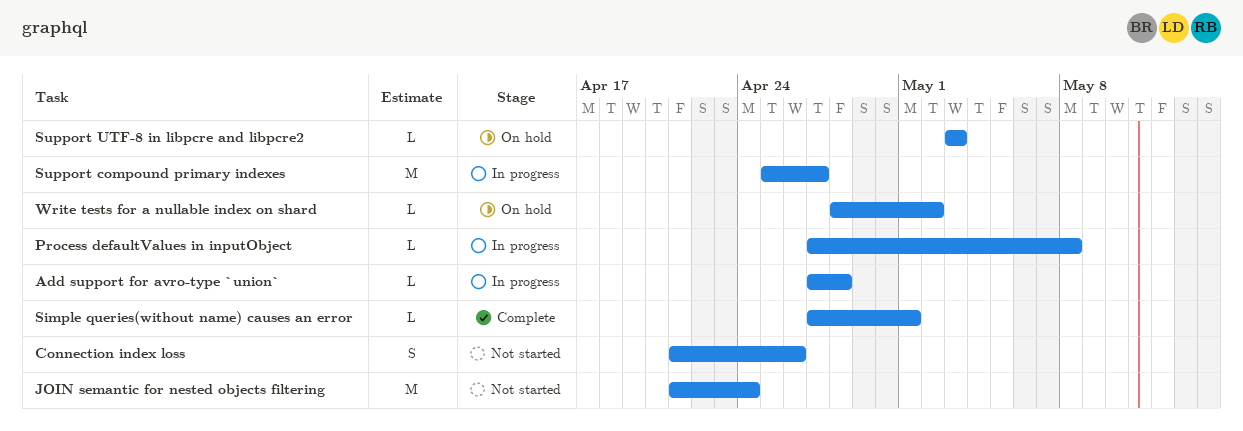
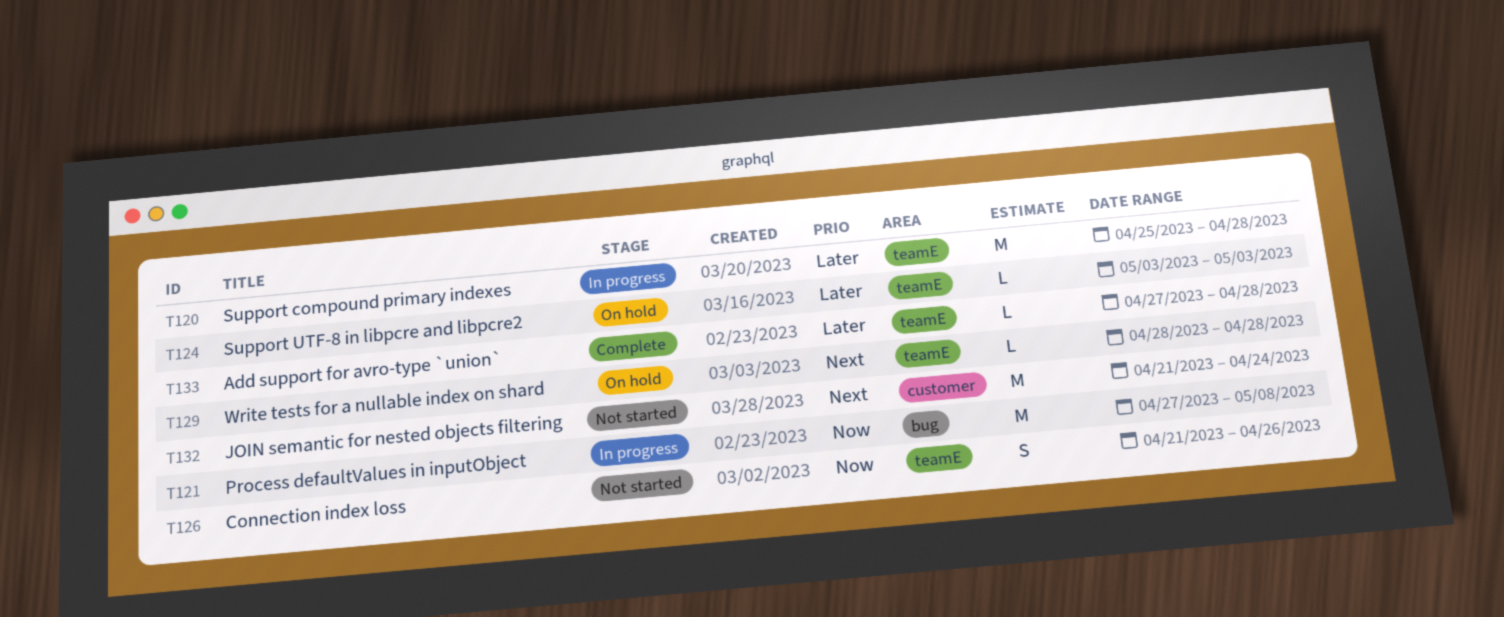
Add support for avro-type `union`, status: In progress -> Complete
Process defaultValues in inputObject, estimate: L -> M
Simple queries(without name) causes an error: present -> none
Support compound primary indexes, due: Apr 27 -> Apr 28
Write tests for a nullable index on shard, due: May 2 -> Apr 28

